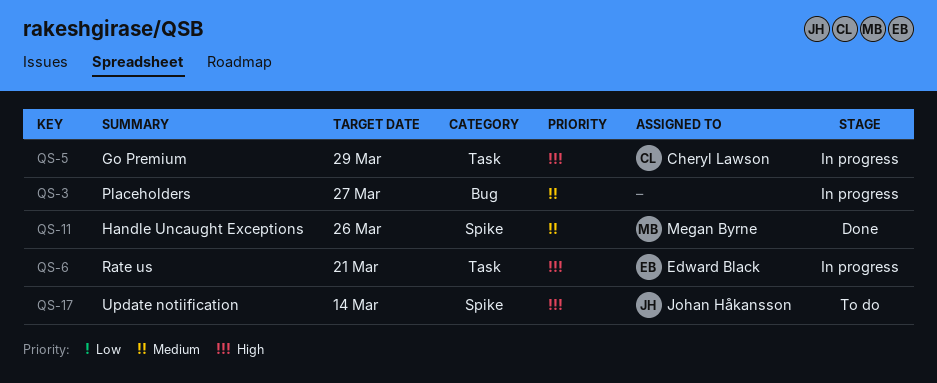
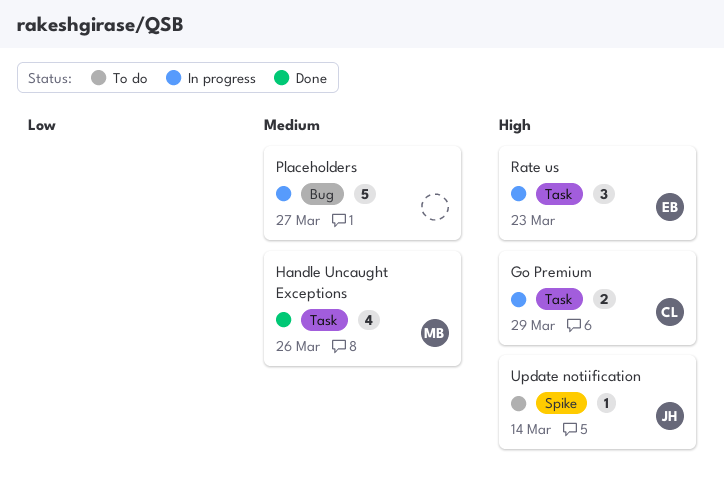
Handle Uncaught Exceptions, label: Spike -> Task
Rate us, due: Mar 21 -> Mar 23

